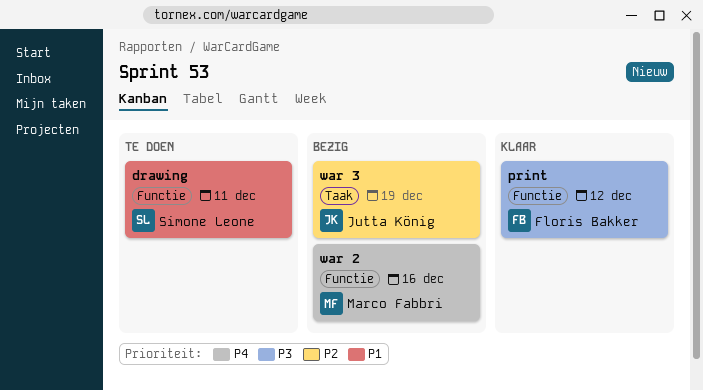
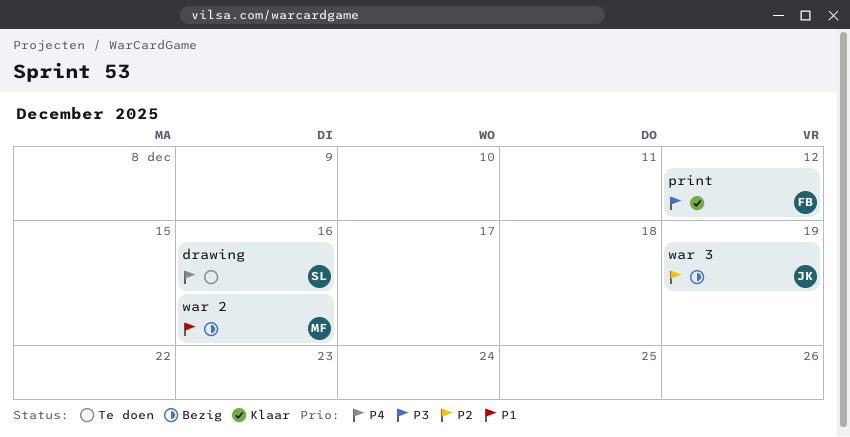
drawing, priority: P1 -> P4
drawing, due: Dec 11 -> Dec 16
war 2, priority: P4 -> P1

